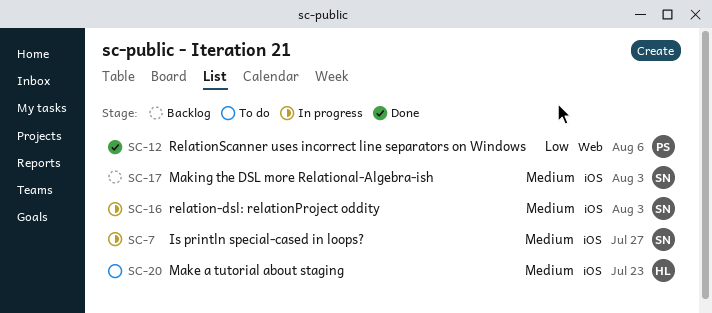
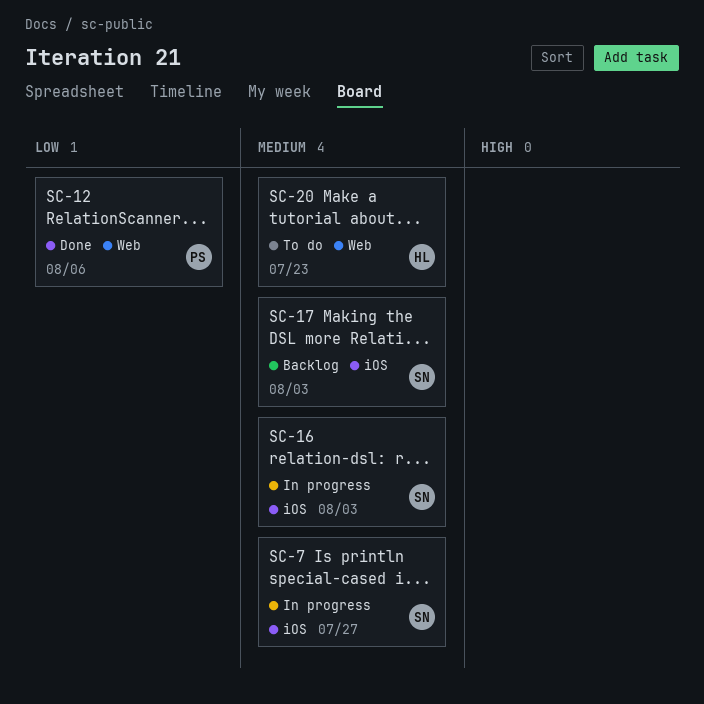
SC-20, label: iOS -> Web

